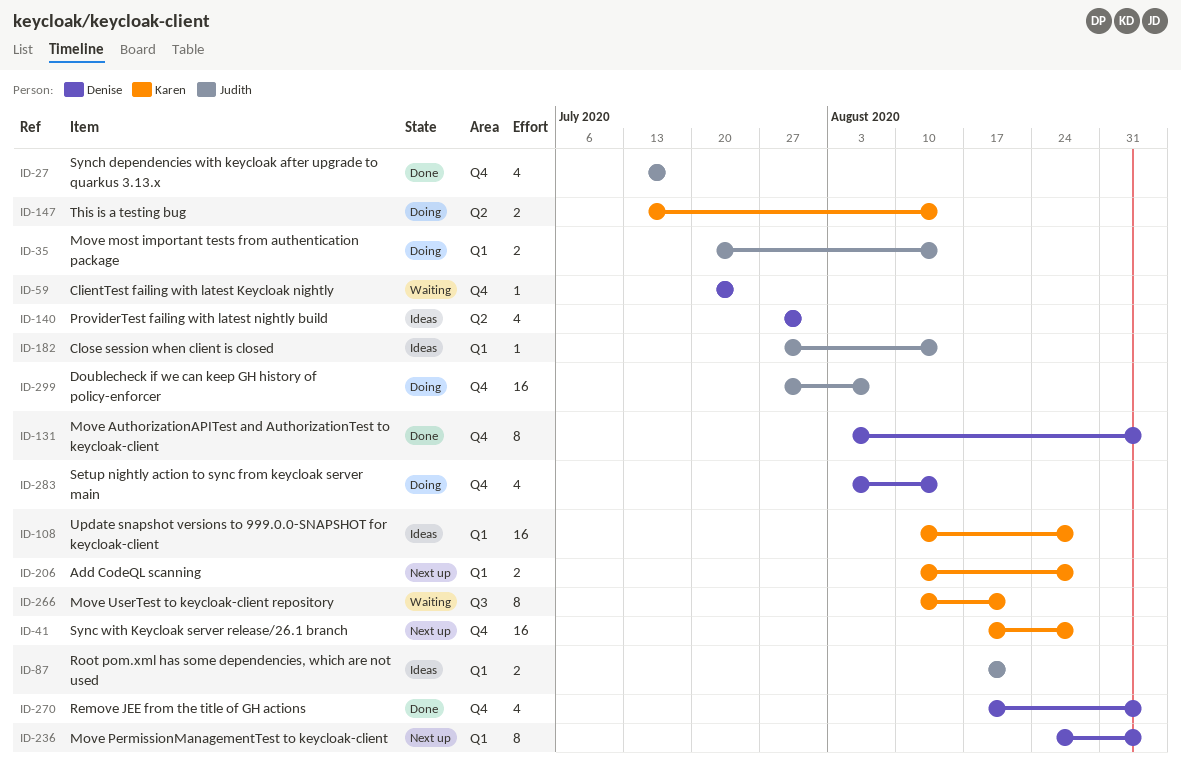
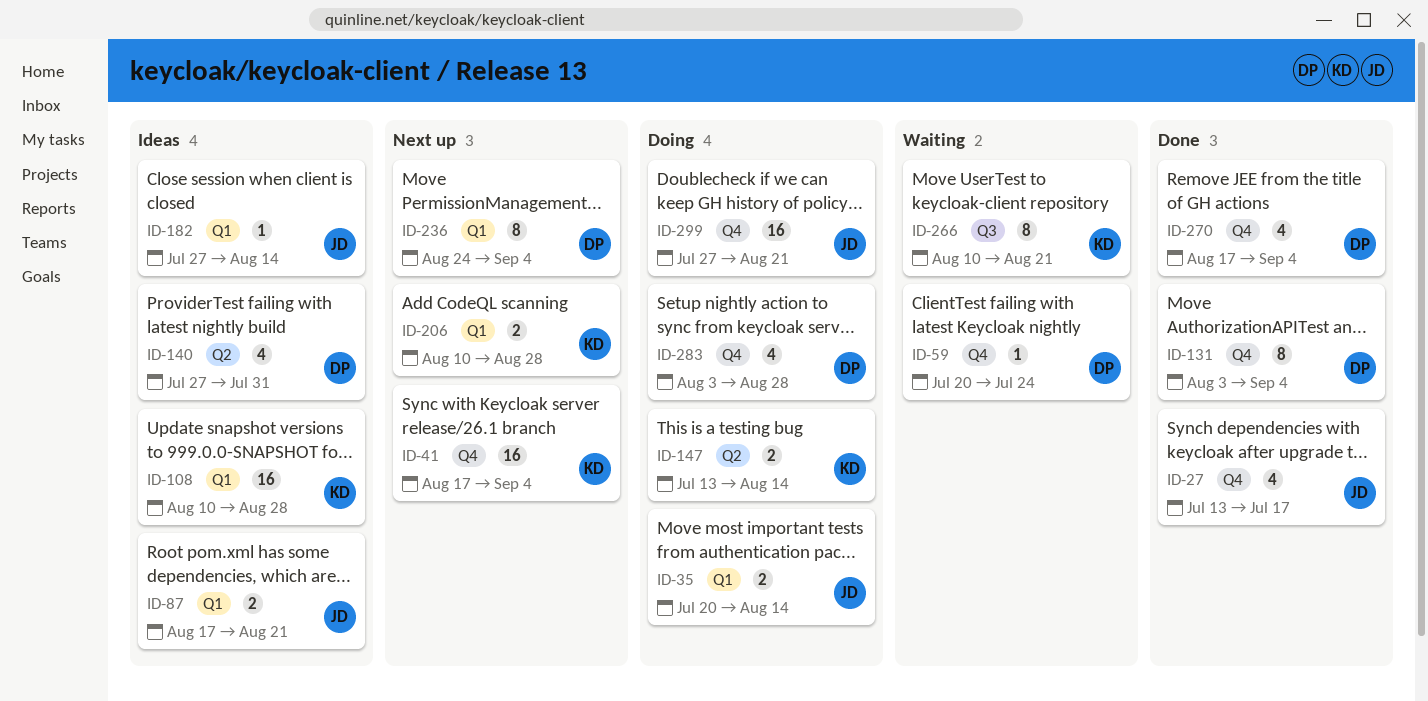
ID-41, due: Aug 28 -> Sep 4
ID-283, due: Aug 14 -> Aug 28
ID-299, due: Aug 7 -> Aug 21

